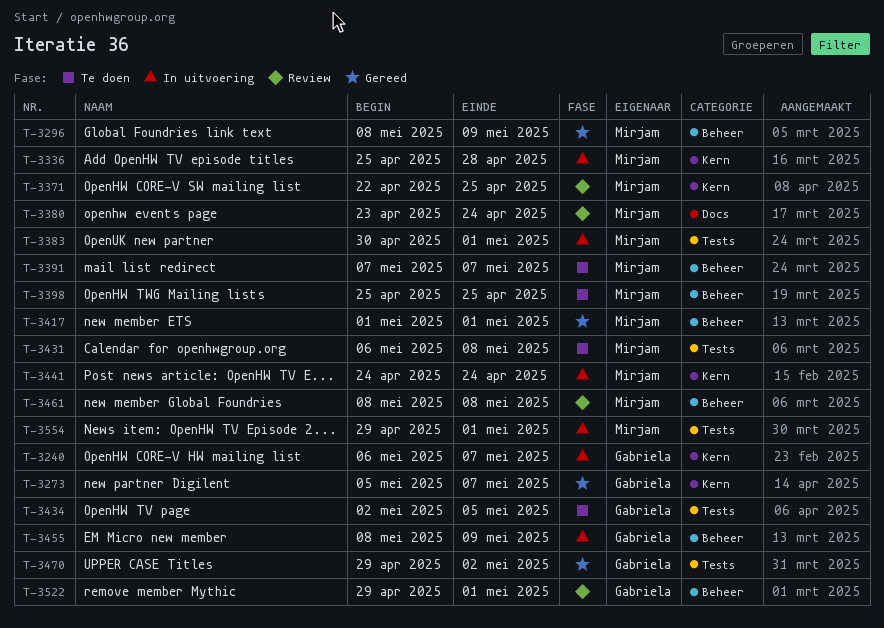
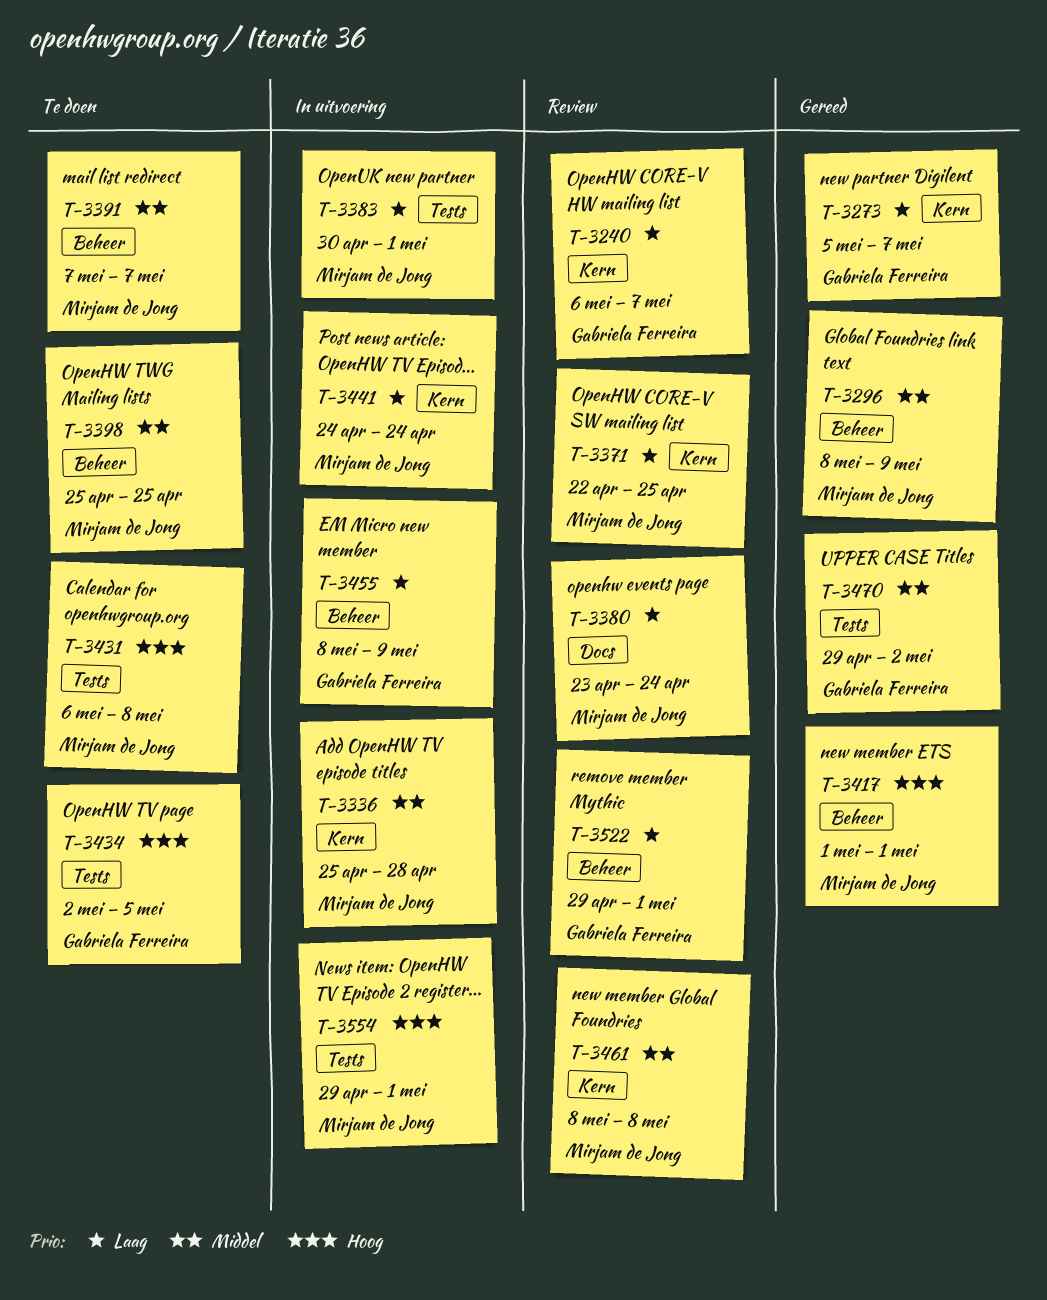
T-3240, status: In uitvoering -> Review
T-3461, label: Beheer -> Kern

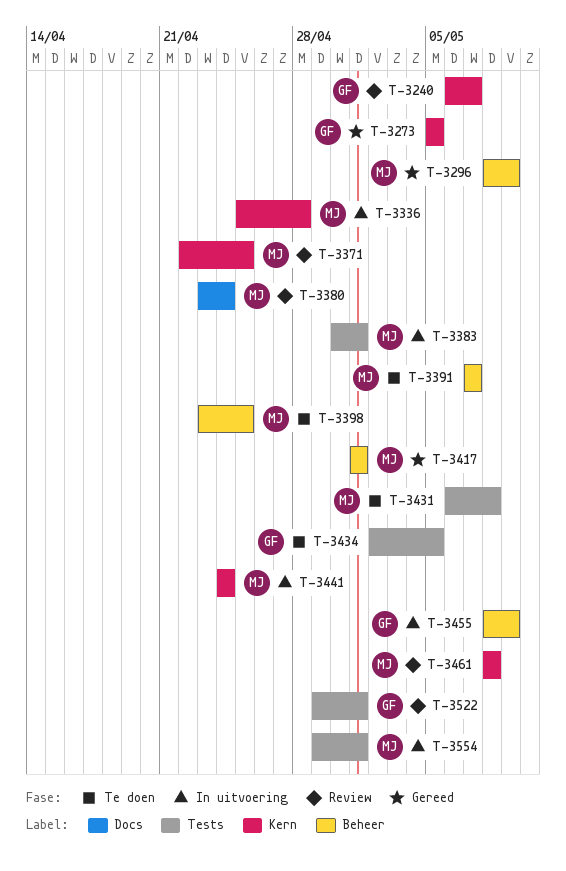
T-3273, due: May 7 -> May 5
T-3398, start: Apr 25 -> Apr 23
T-3470: present -> none
T-3522, label: Beheer -> Tests

